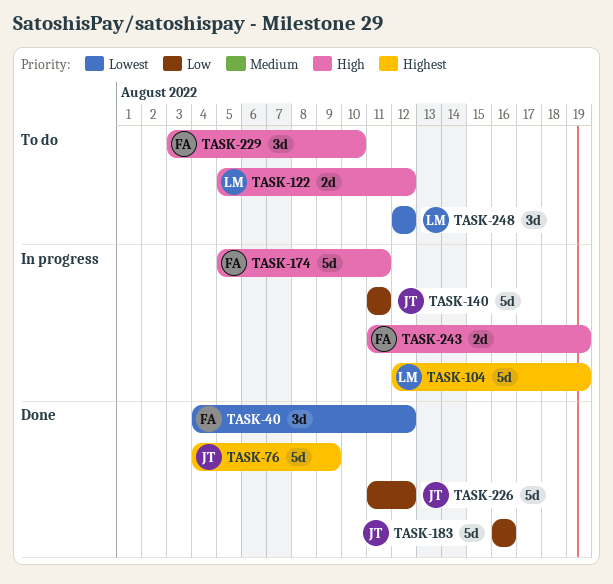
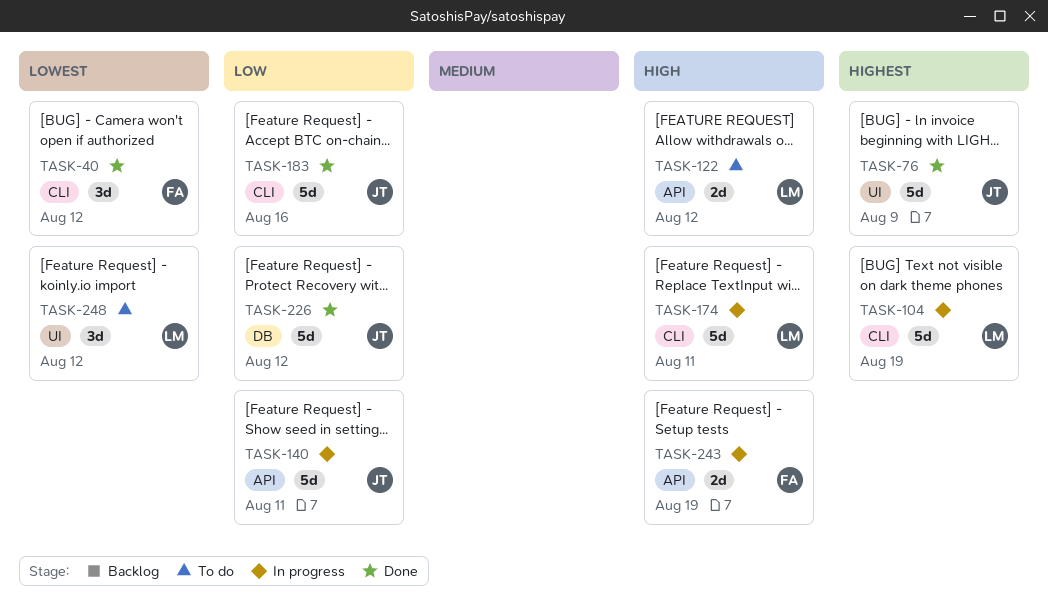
TASK-174, owner: FA -> LM
TASK-229: present -> none

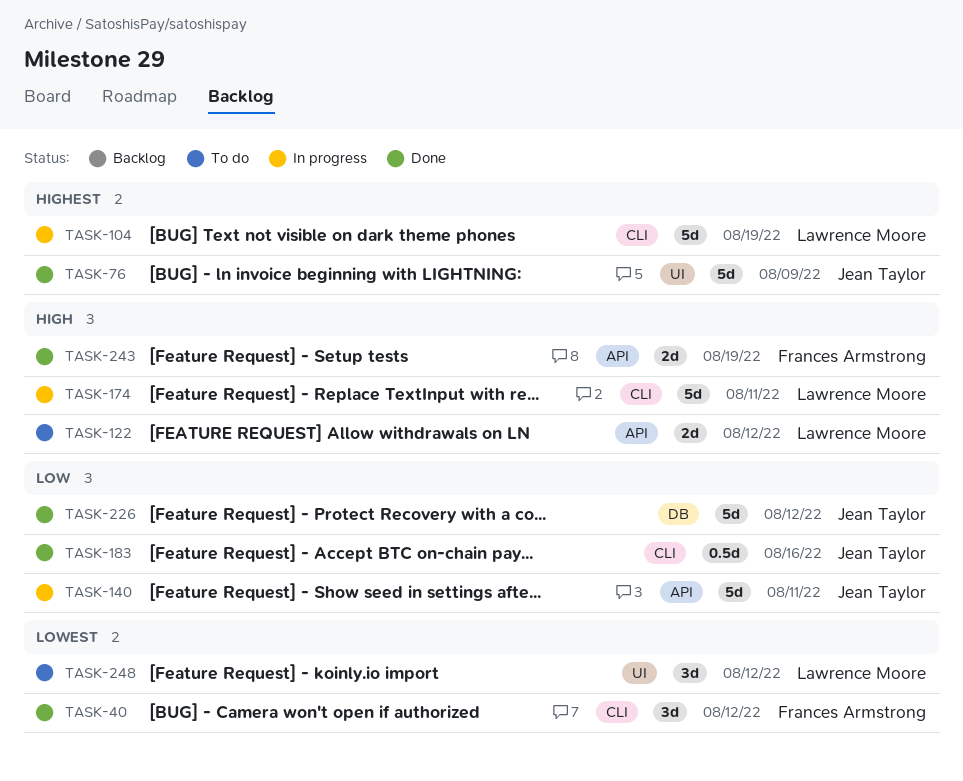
TASK-183, estimate: 5d -> 0.5d
TASK-243, status: In progress -> Done

